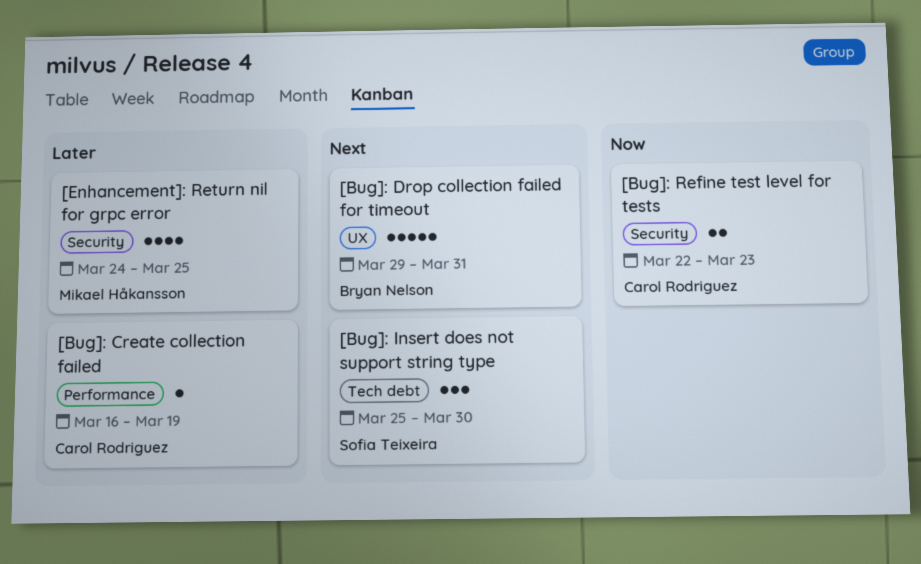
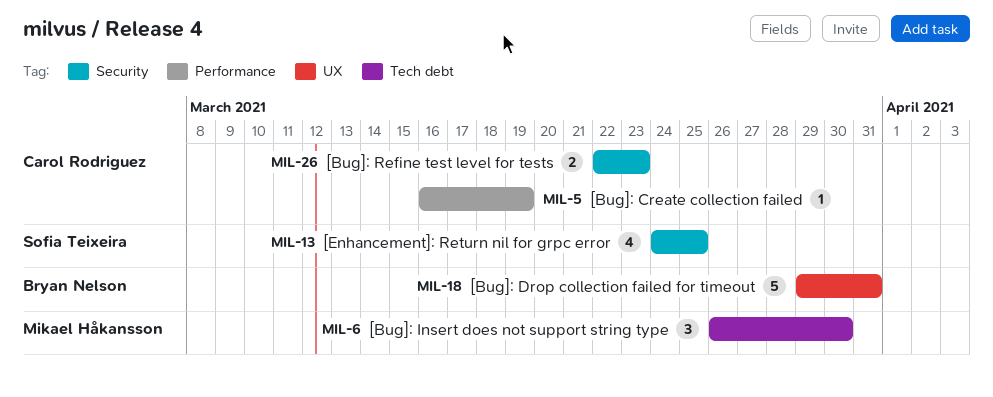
[Bug]: Insert does not support string type, owner: Sofia Teixeira -> Mikael Håkansson
[Bug]: Insert does not support string type, start: Mar 25 -> Mar 26
[Enhancement]: Return nil for grpc error, owner: Mikael Håkansson -> Sofia Teixeira

